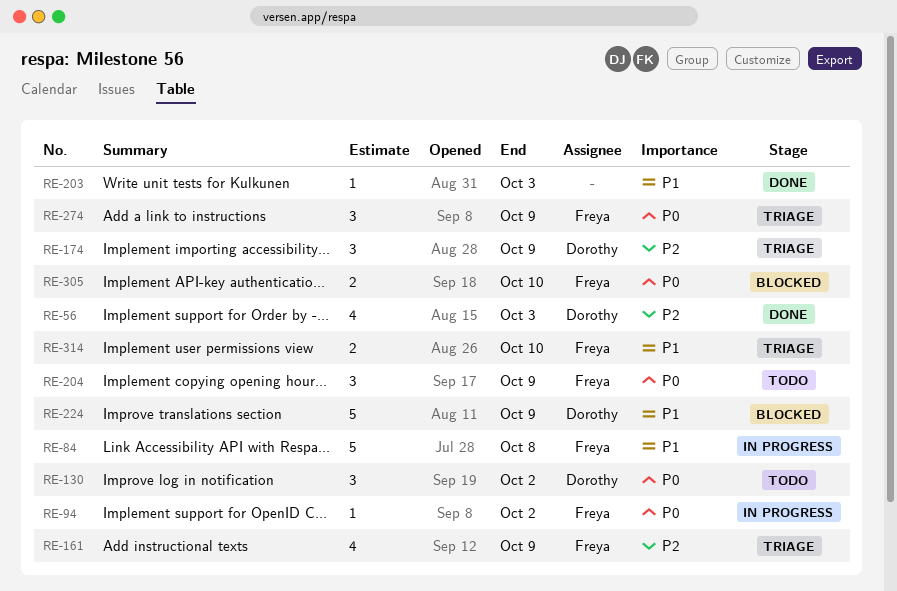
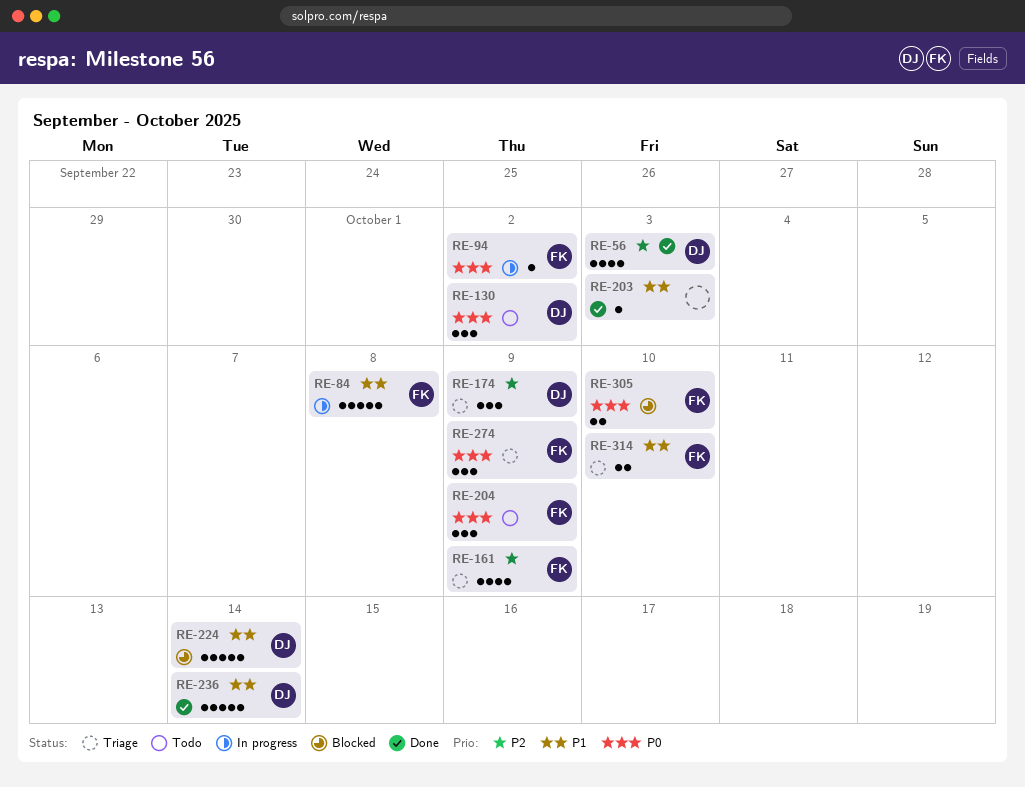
RE-224, due: Oct 9 -> Oct 14
RE-236: none -> present

